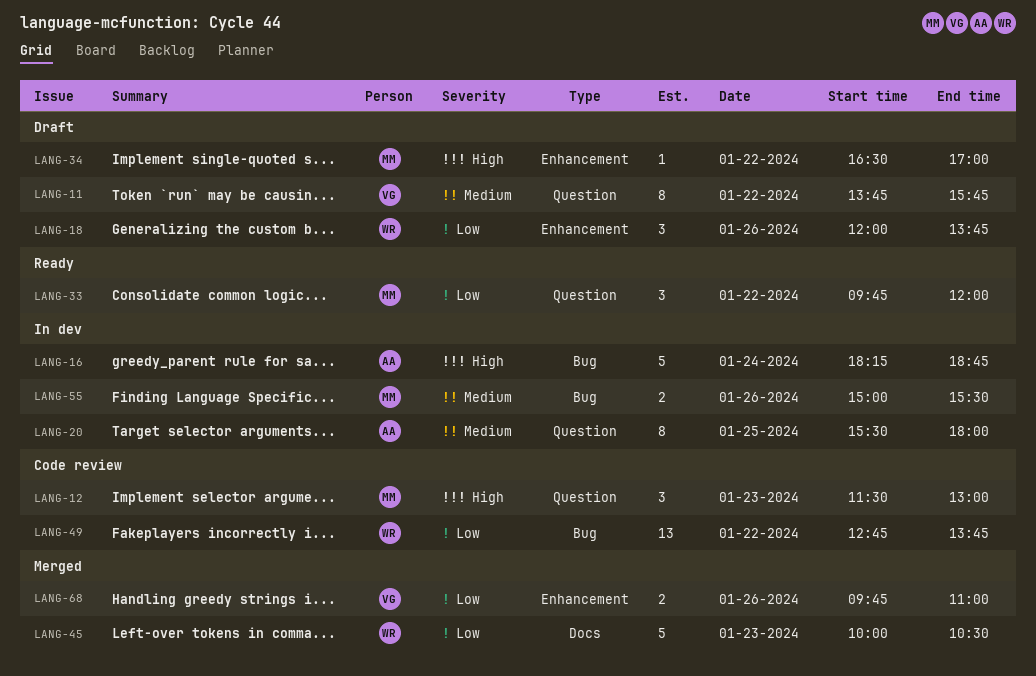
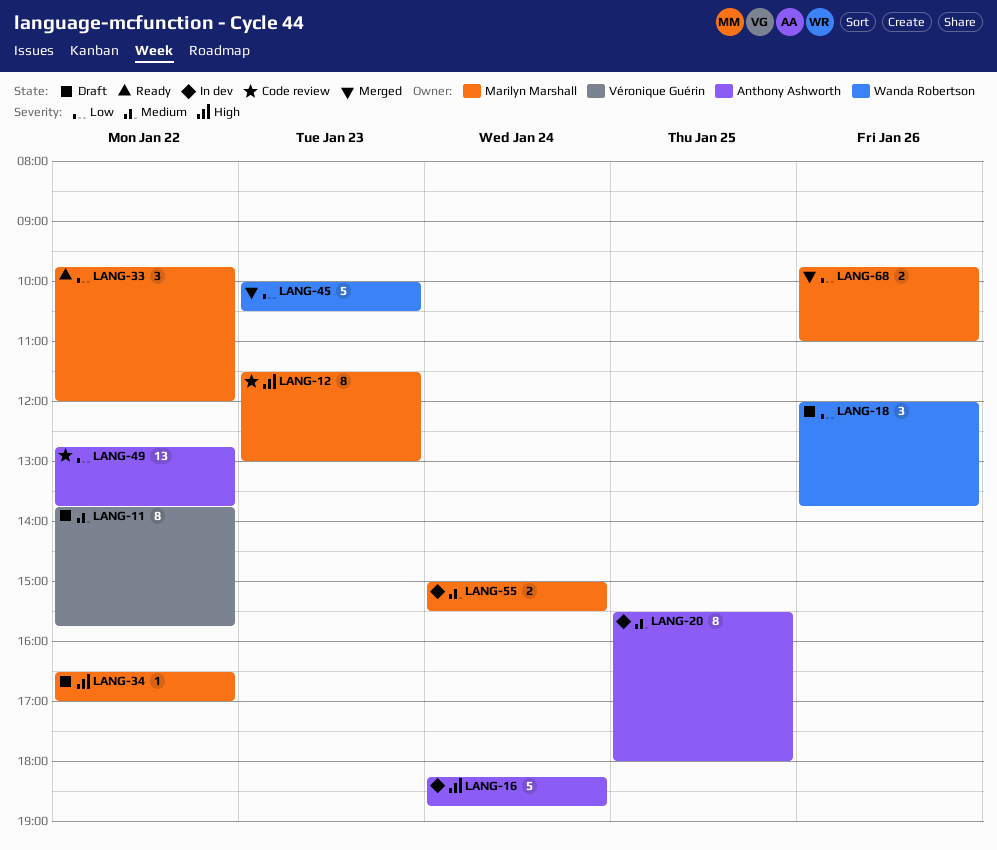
LANG-12, estimate: 3 -> 8
LANG-49, owner: Wanda Robertson -> Anthony Ashworth
LANG-55, day: Jan 26 -> Jan 24
LANG-68, owner: Véronique Guérin -> Marilyn Marshall

